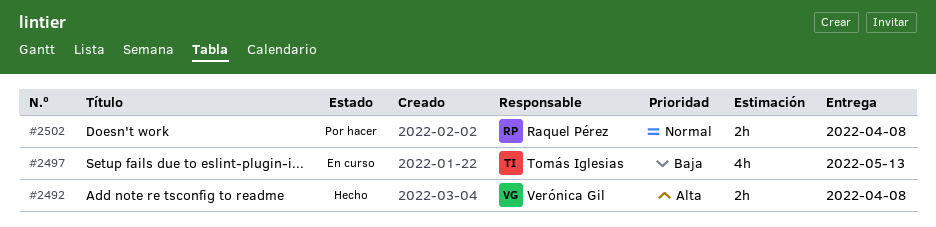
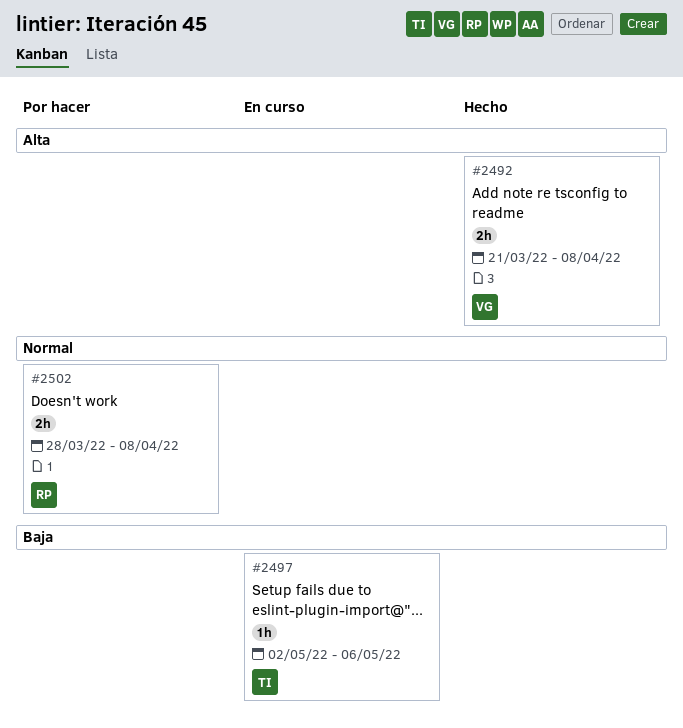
#2497, estimate: 4h -> 1h
#2497, due: May 13 -> May 6

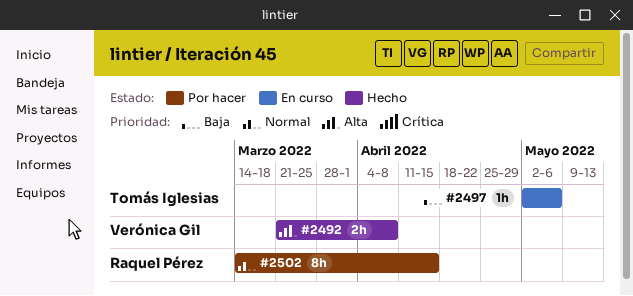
#2502, estimate: 2h -> 8h
#2502, start: Mar 28 -> Mar 14
#2502, due: Apr 8 -> Apr 15

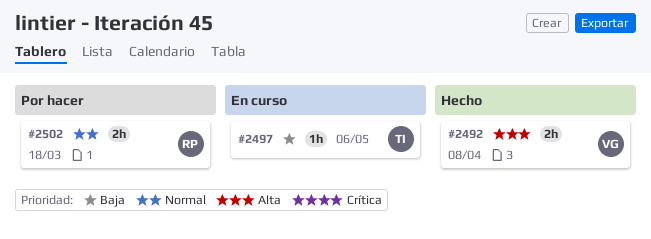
#2502, estimate: 8h -> 2h
#2502, due: Apr 15 -> Mar 18

